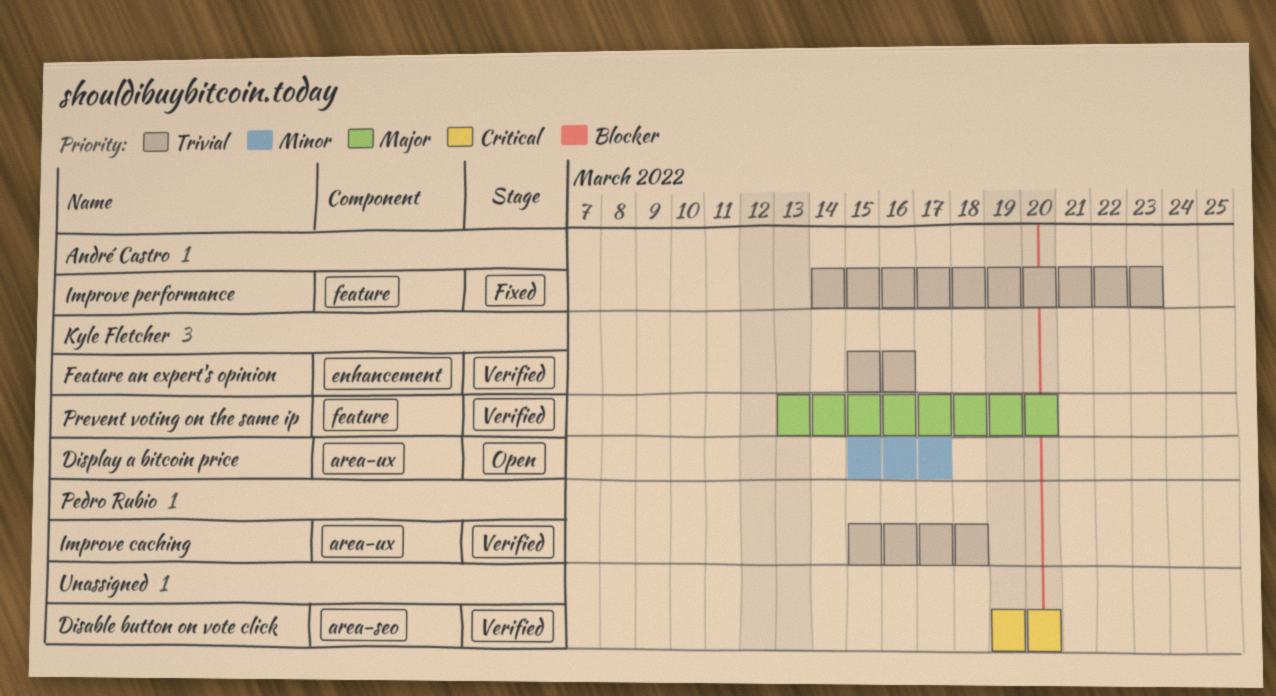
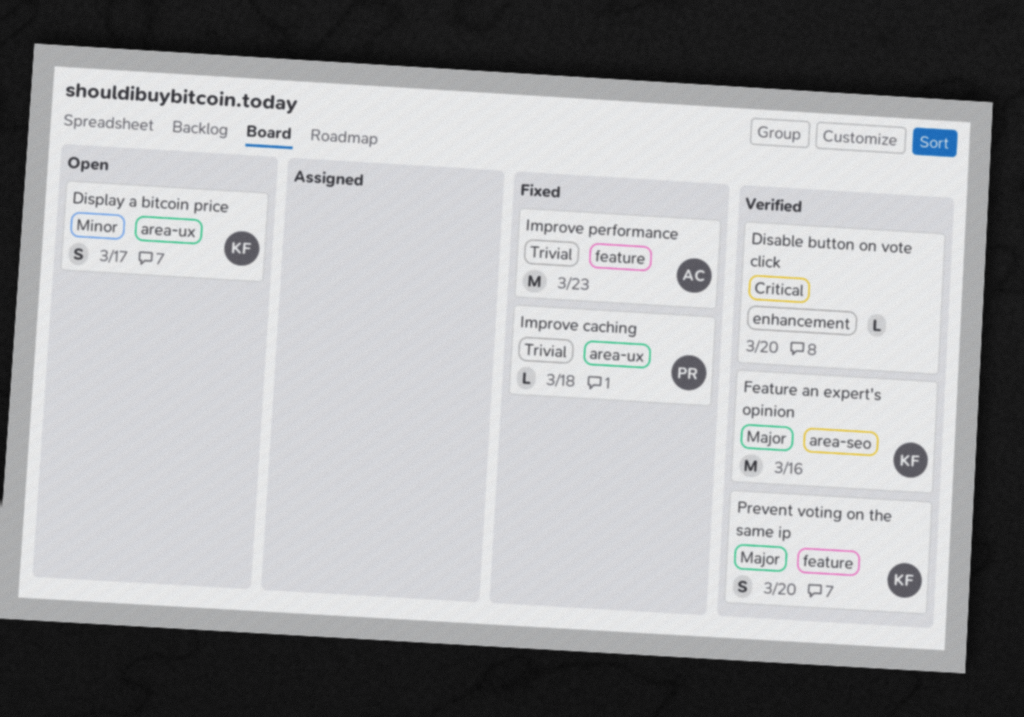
Disable button on vote click, label: area-seo -> enhancement
Feature an expert's opinion, priority: Trivial -> Major
Feature an expert's opinion, label: enhancement -> area-seo
Improve caching, status: Verified -> Fixed

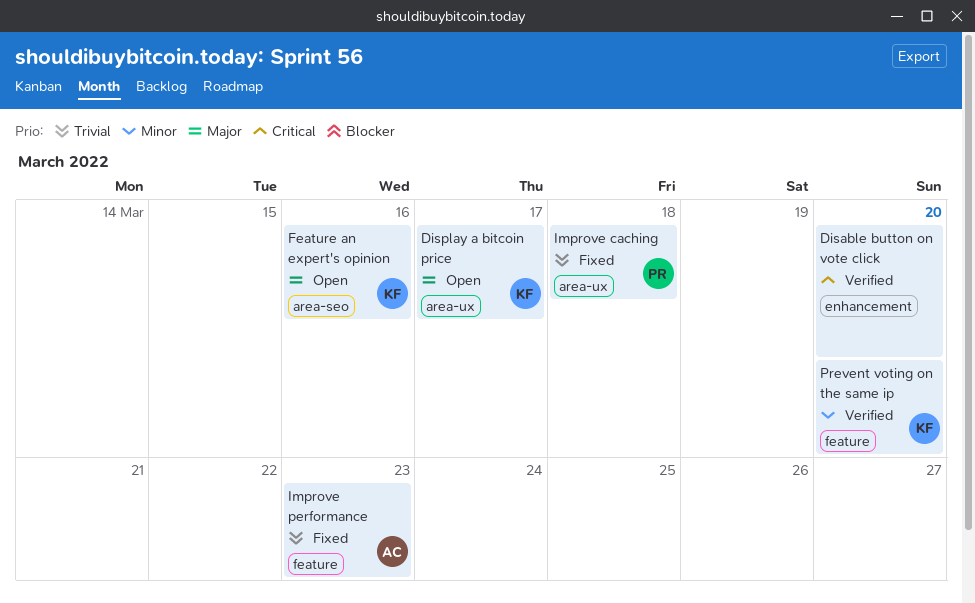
Display a bitcoin price, priority: Minor -> Major
Feature an expert's opinion, status: Verified -> Open
Prevent voting on the same ip, priority: Major -> Minor

